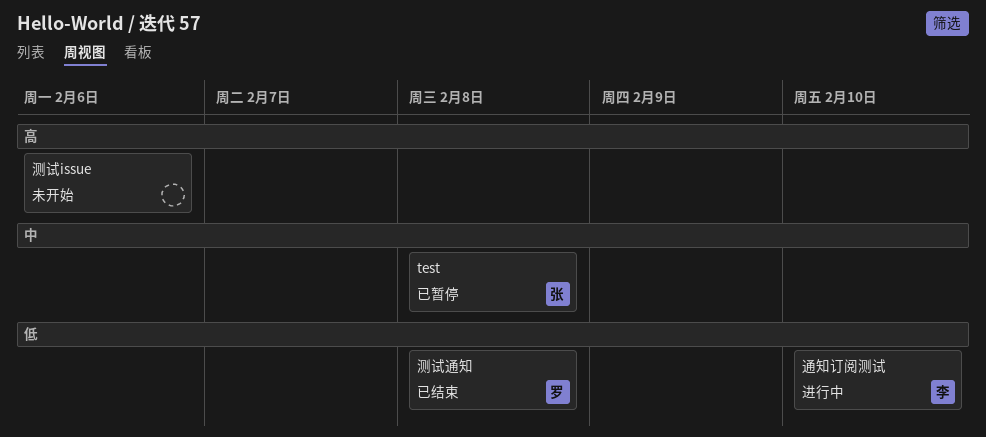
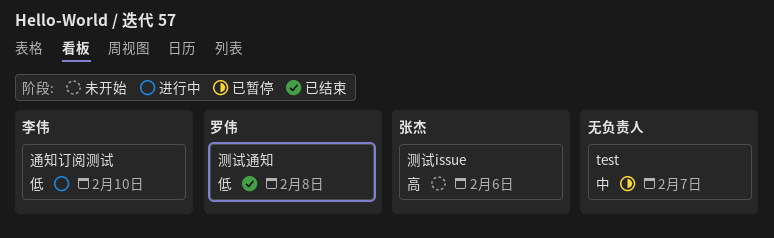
test, owner: 张杰 -> none
test, due: Feb 8 -> Feb 7
测试issue, owner: none -> 张杰

